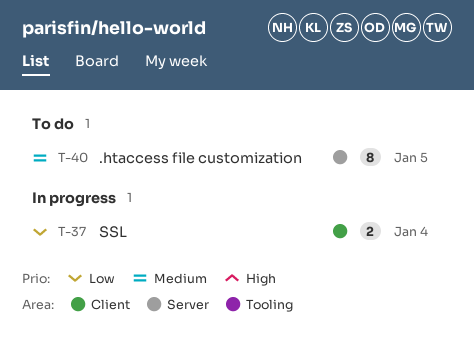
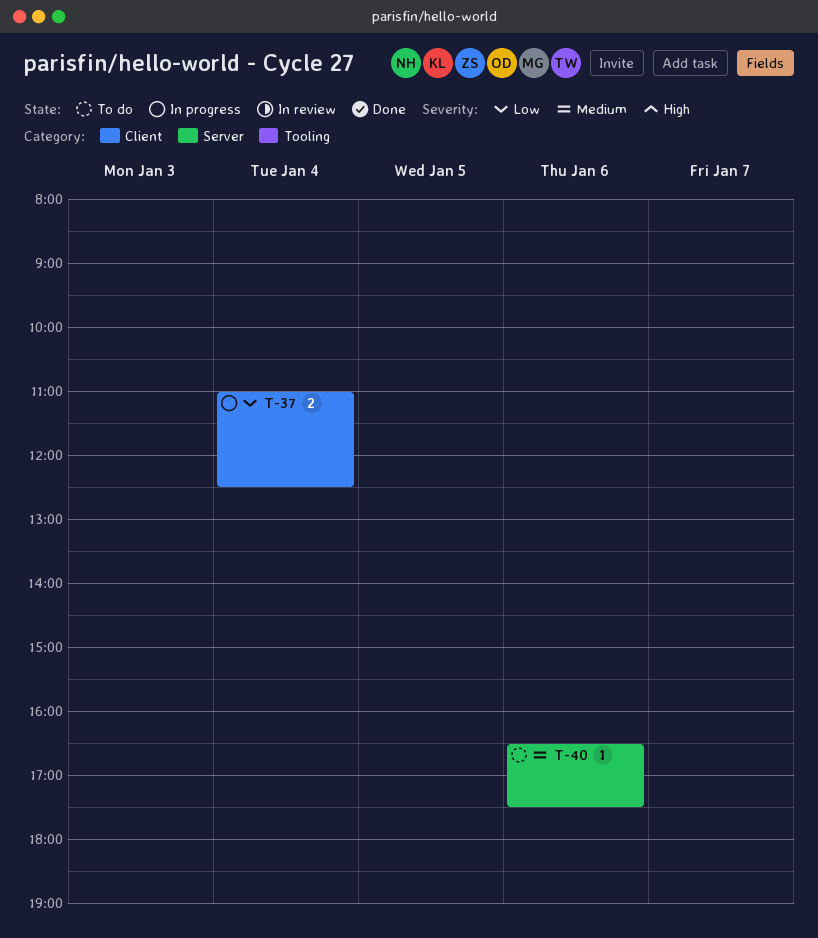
T-40, estimate: 8 -> 1
T-40, day: Jan 5 -> Jan 6

